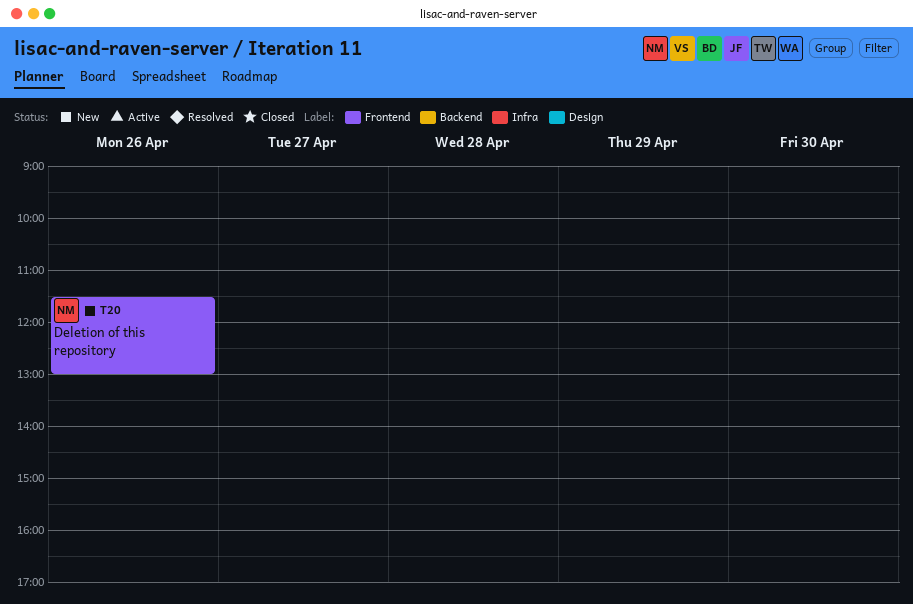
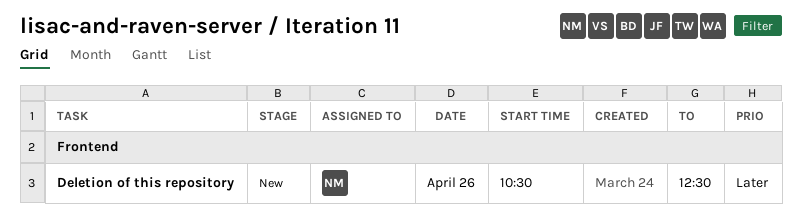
Deletion of this repository, begins: 11:30 -> 10:30
Deletion of this repository, ends: 13:00 -> 12:30

